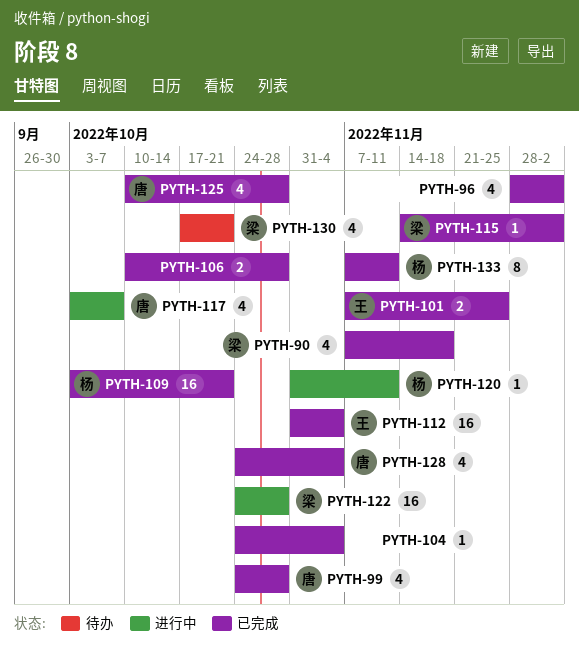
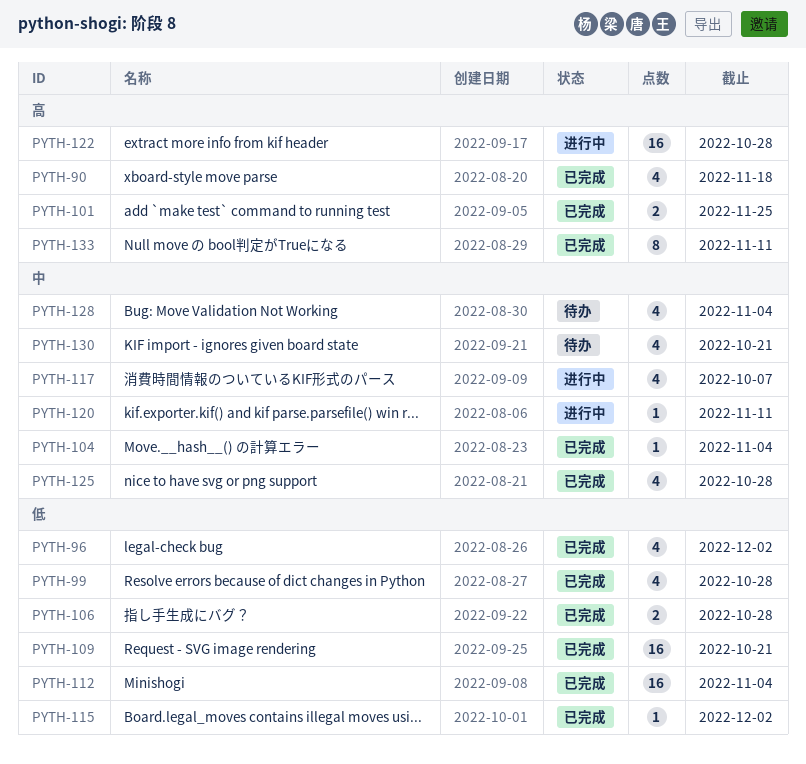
PYTH-128, status: 已完成 -> 待办

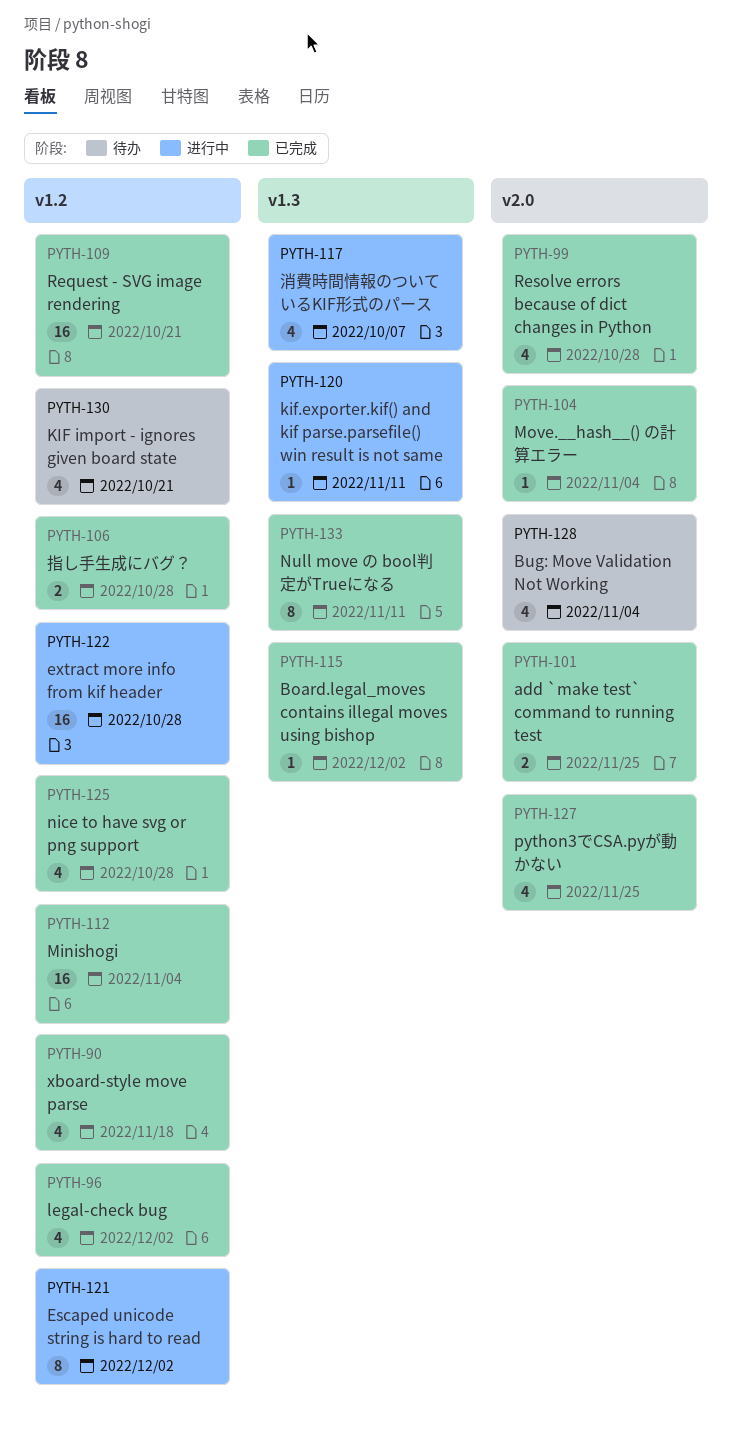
PYTH-121: none -> present
PYTH-127: none -> present

